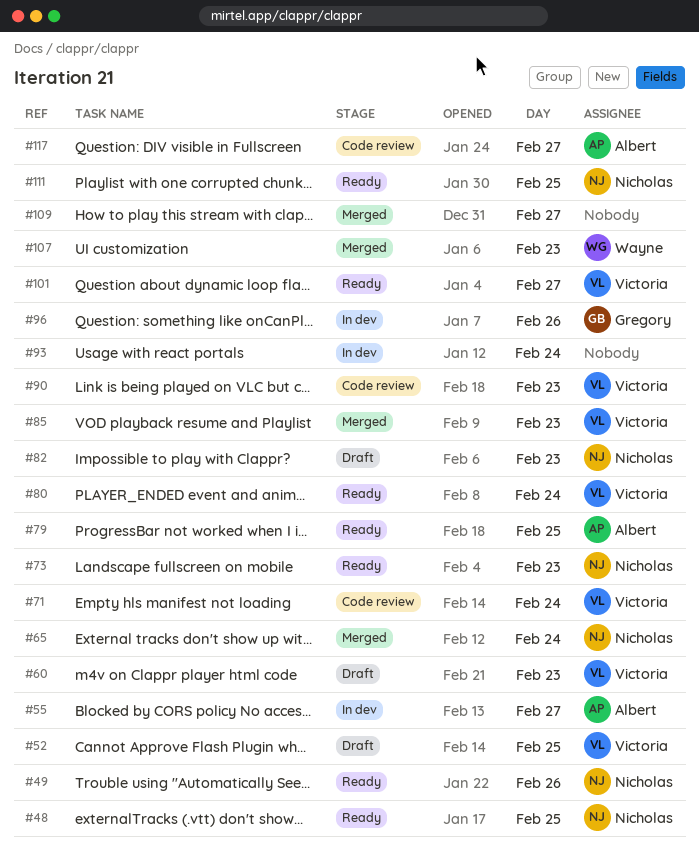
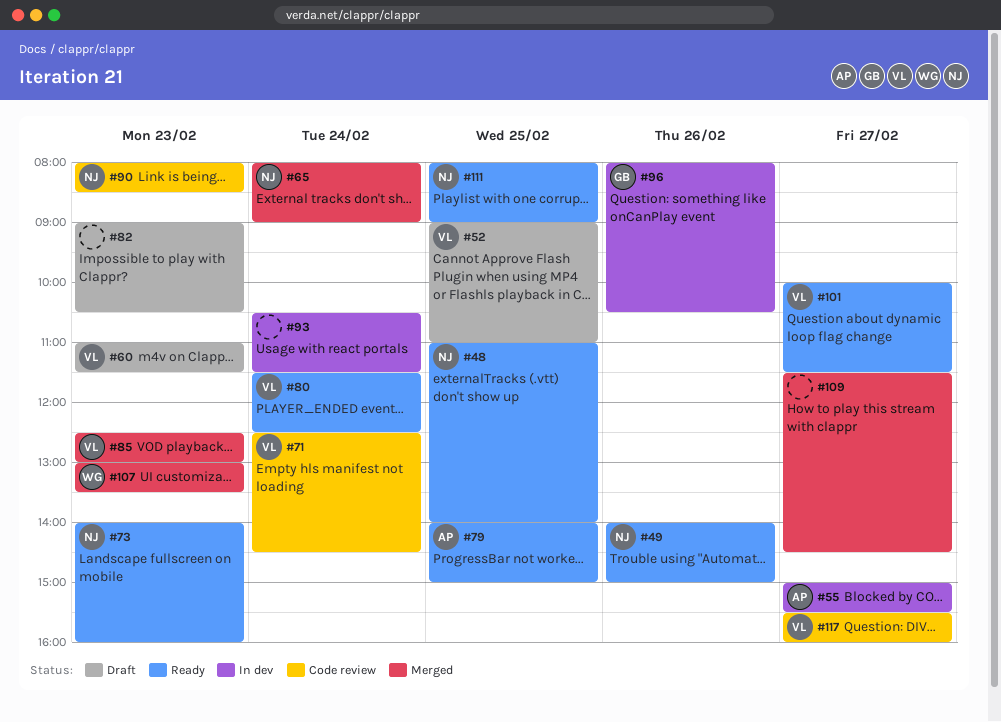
#82, owner: Nicholas -> none
#90, owner: Victoria -> Nicholas
#117, owner: Albert -> Victoria

